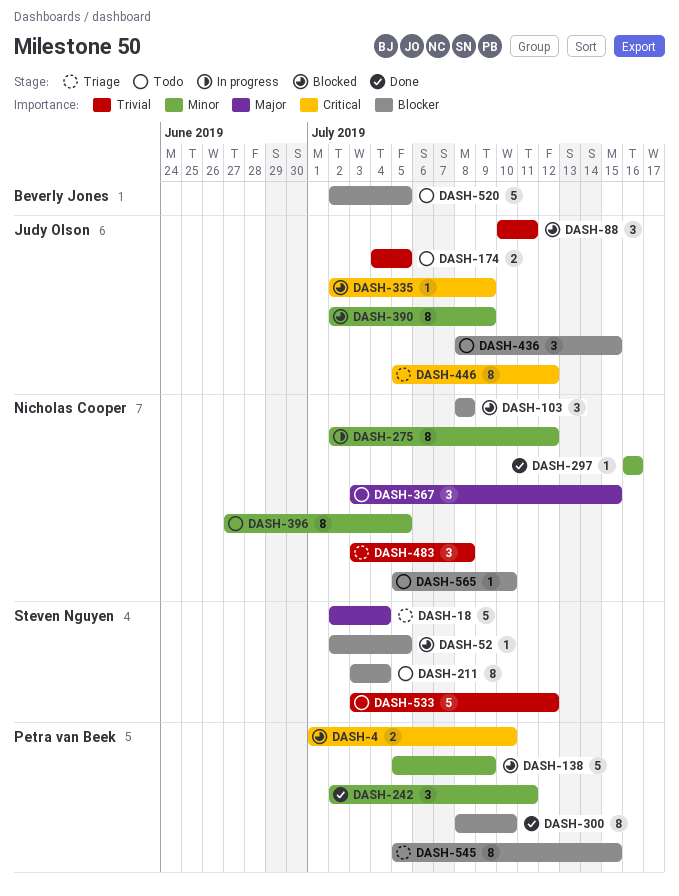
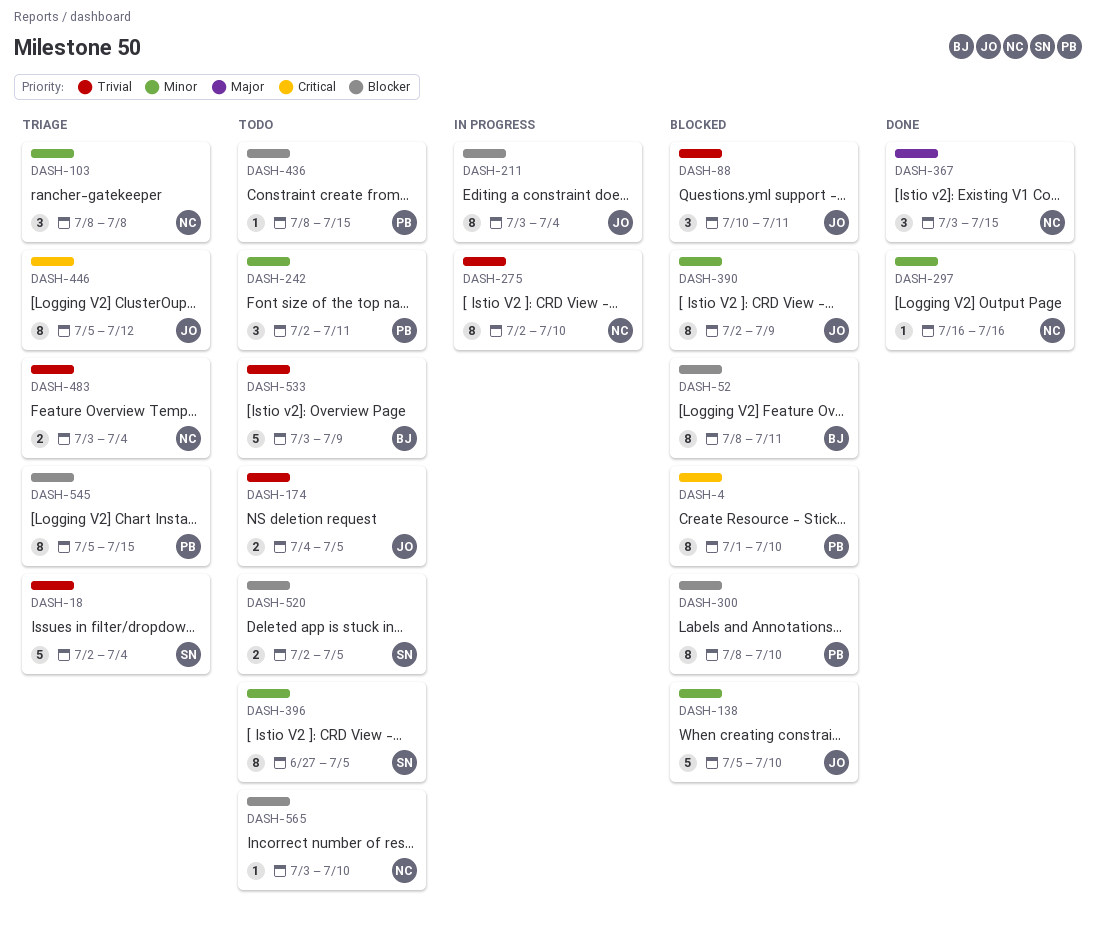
DASH-4, estimate: 2 -> 8
DASH-18, priority: Major -> Trivial
DASH-52, owner: Steven Nguyen -> Beverly Jones
DASH-52, estimate: 1 -> 8
DASH-52, start: Jul 2 -> Jul 8
DASH-52, due: Jul 5 -> Jul 11
DASH-103, status: Blocked -> Triage
DASH-103, priority: Blocker -> Minor
DASH-138, owner: Petra van Beek -> Judy Olson
DASH-138, due: Jul 9 -> Jul 10
DASH-211, status: Todo -> In progress
DASH-211, owner: Steven Nguyen -> Judy Olson
DASH-242, status: Done -> Todo
DASH-275, priority: Minor -> Trivial
DASH-275, due: Jul 12 -> Jul 10
DASH-300, status: Done -> Blocked
DASH-335: present -> none
DASH-367, status: Todo -> Done
DASH-396, owner: Nicholas Cooper -> Steven Nguyen
DASH-436, owner: Judy Olson -> Petra van Beek
DASH-436, estimate: 3 -> 1
DASH-483, estimate: 3 -> 2
DASH-483, due: Jul 8 -> Jul 4
DASH-520, owner: Beverly Jones -> Steven Nguyen
DASH-520, estimate: 5 -> 2
DASH-533, owner: Steven Nguyen -> Beverly Jones
DASH-533, due: Jul 12 -> Jul 9
DASH-565, start: Jul 5 -> Jul 3

